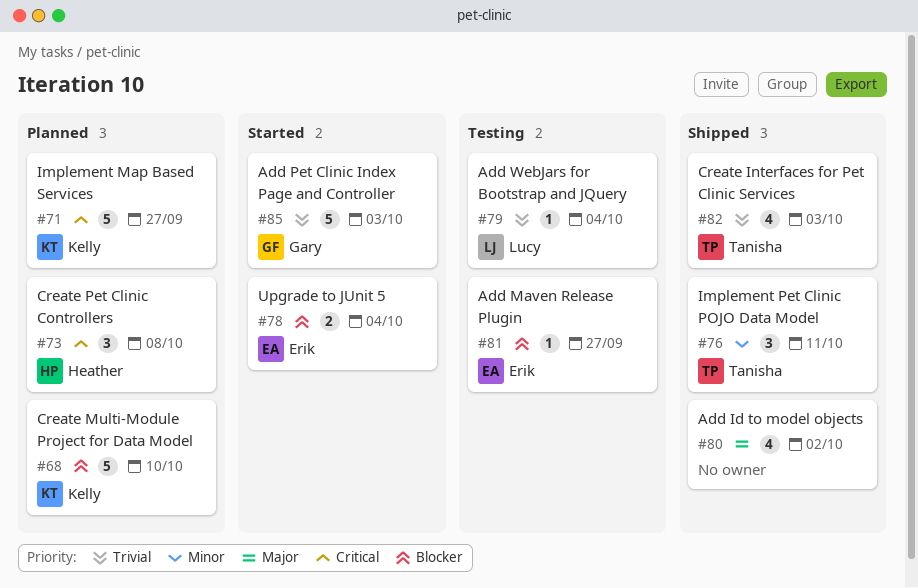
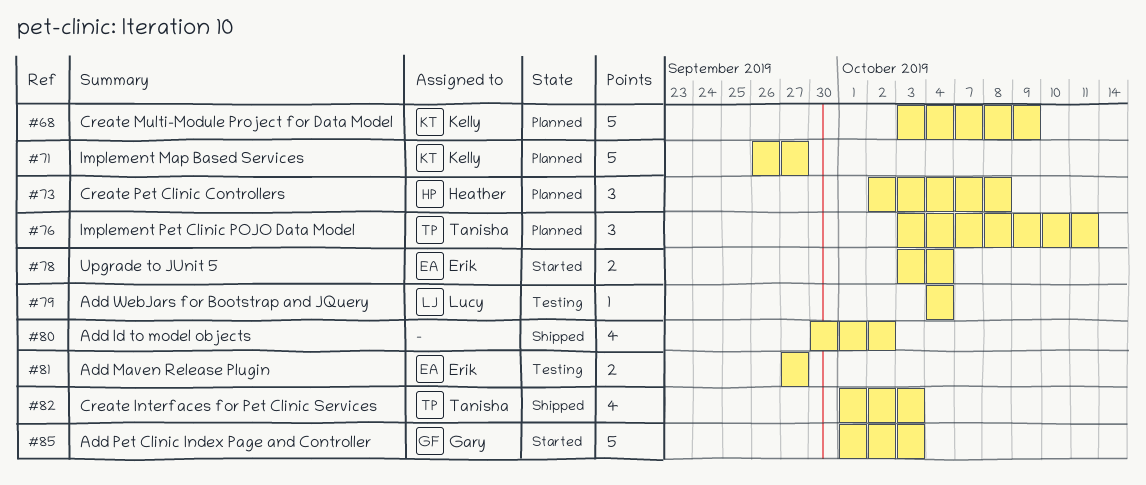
#68, due: Oct 10 -> Oct 9
#76, status: Shipped -> Planned
#81, estimate: 1 -> 2

